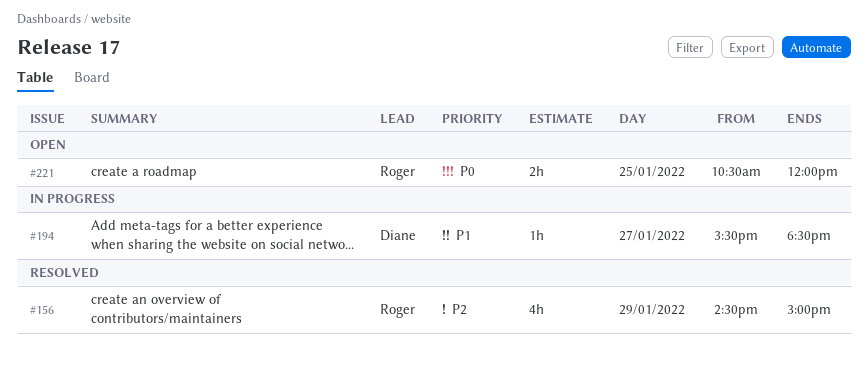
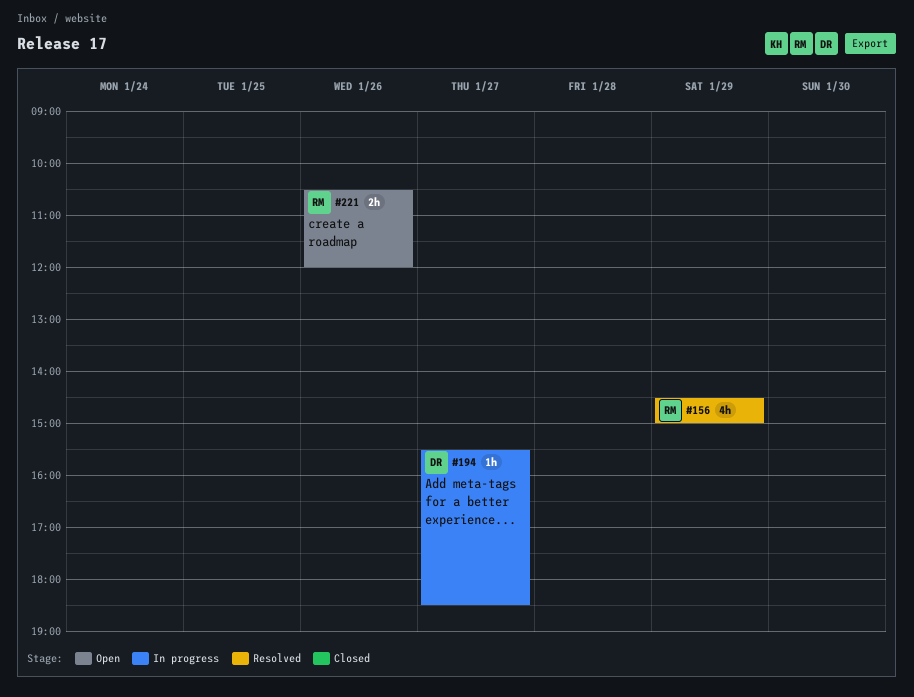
#221, day: Jan 25 -> Jan 26

